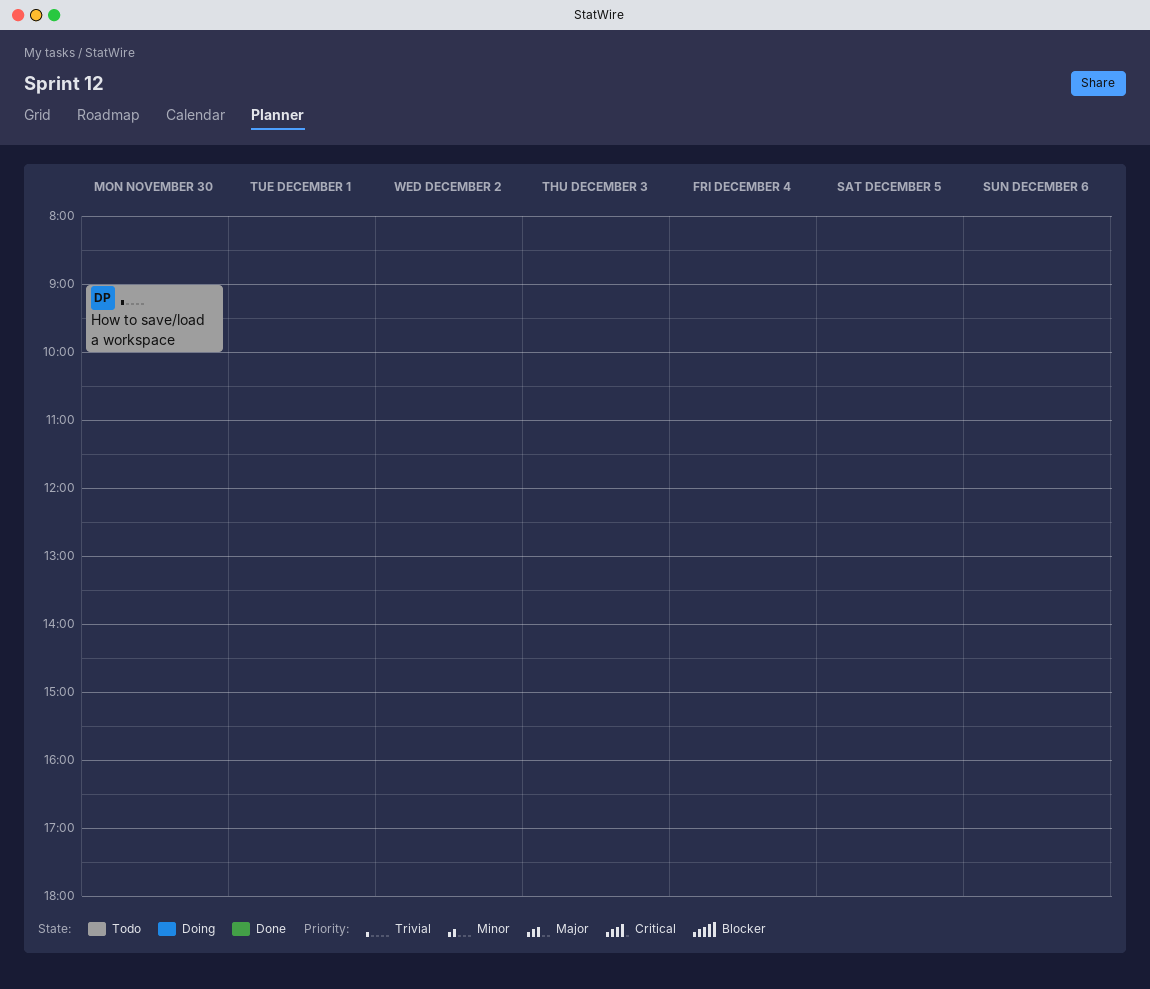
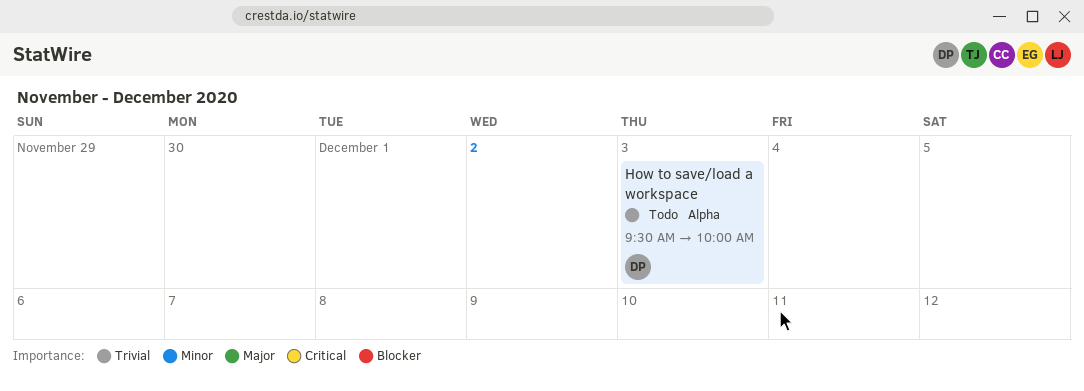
How to save/load a workspace, day: Nov 30 -> Dec 3
How to save/load a workspace, begins: 09:00 -> 09:30

